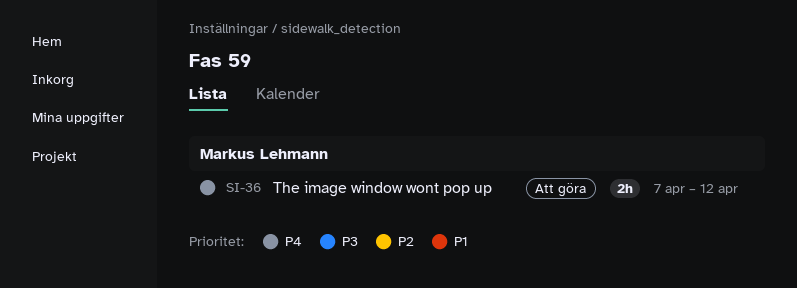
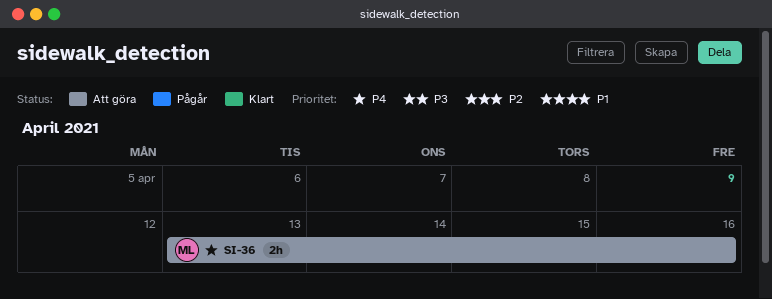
SI-36, start: Apr 7 -> Apr 13
SI-36, due: Apr 12 -> Apr 16

